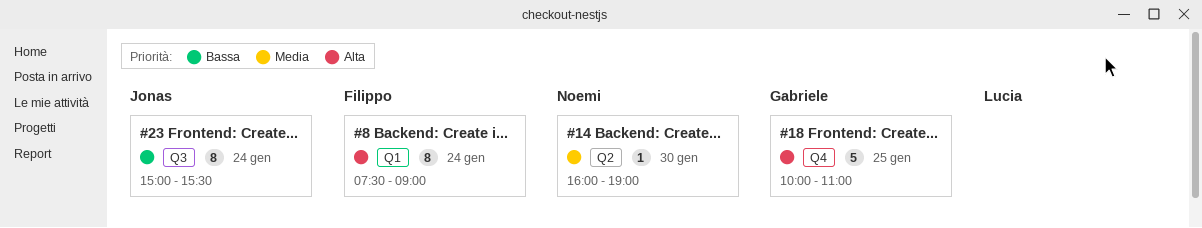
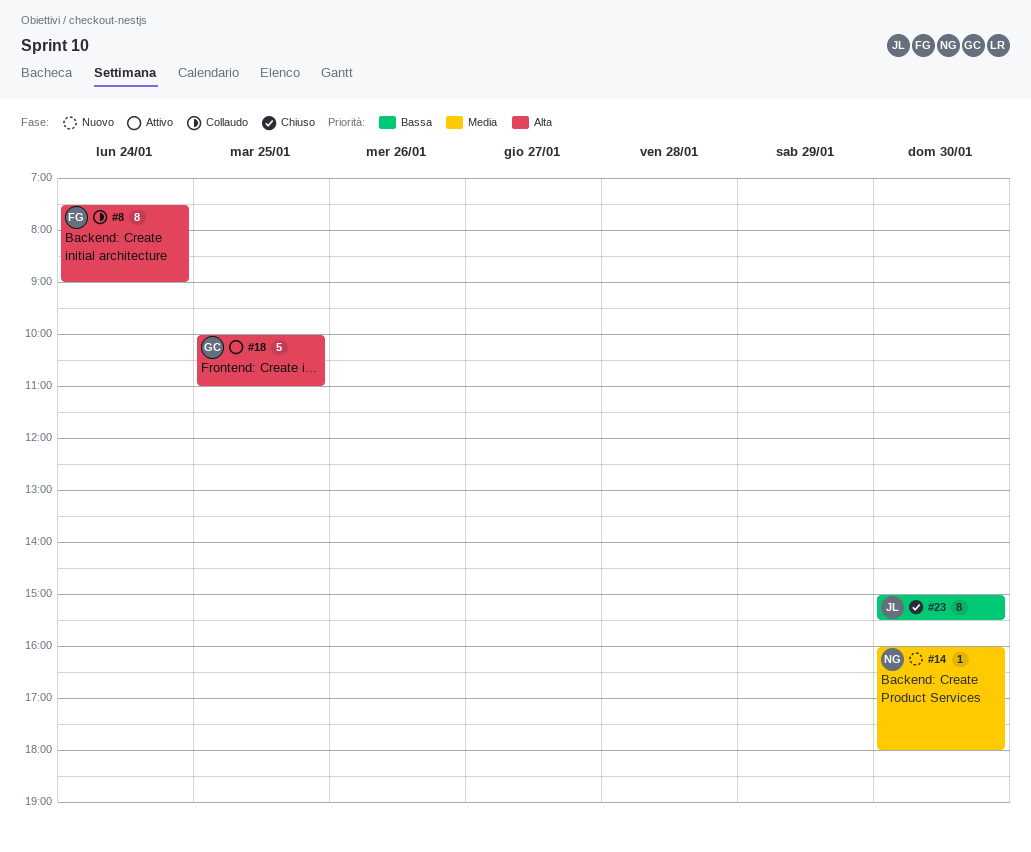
#14, ends: 19:00 -> 18:00
#23, day: Jan 24 -> Jan 30

